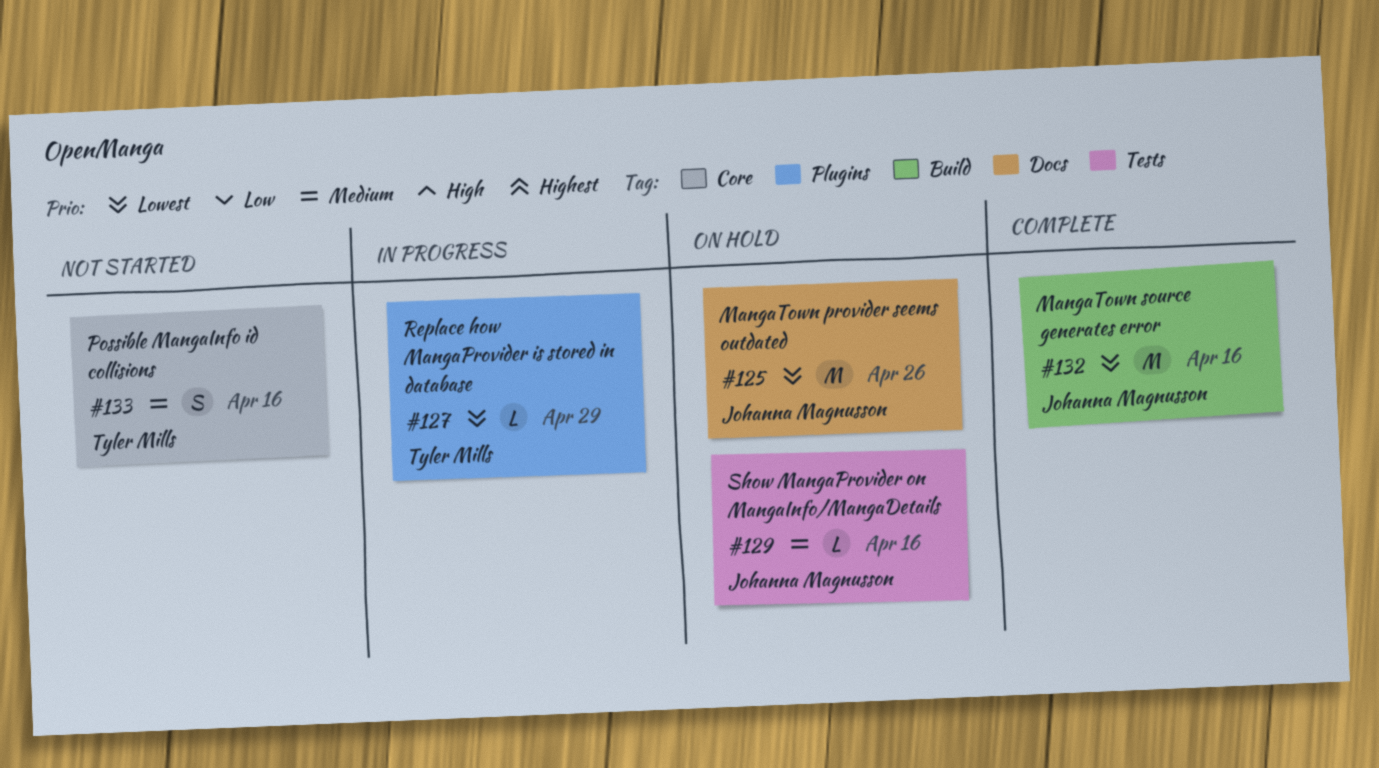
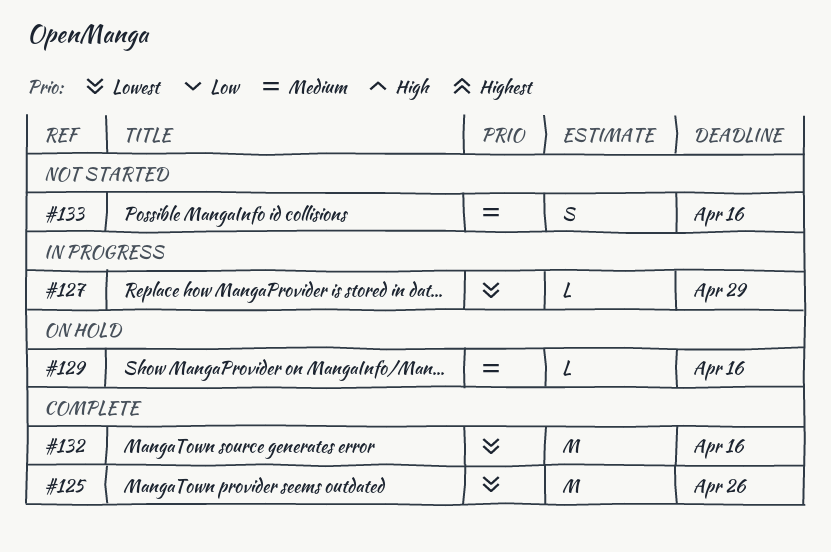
#125, status: On hold -> Complete

